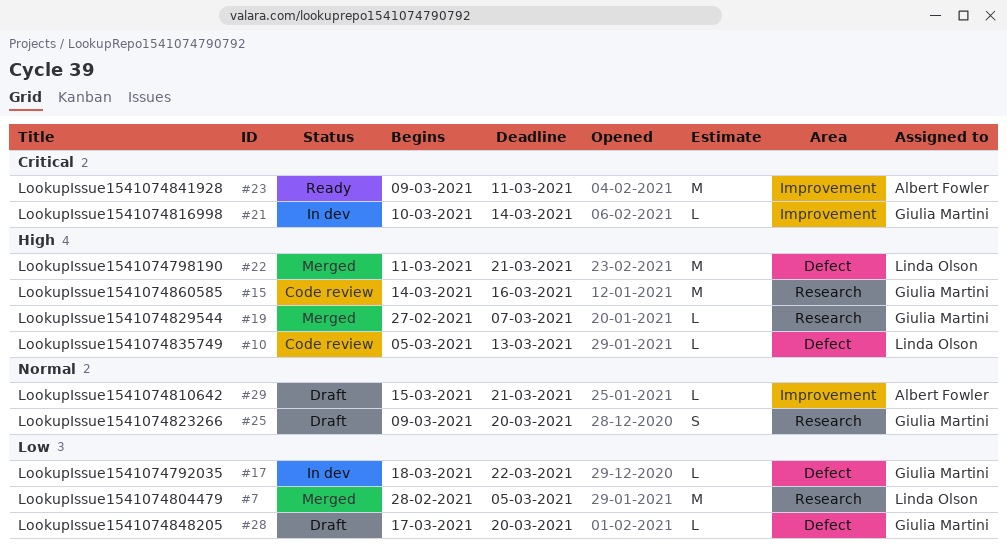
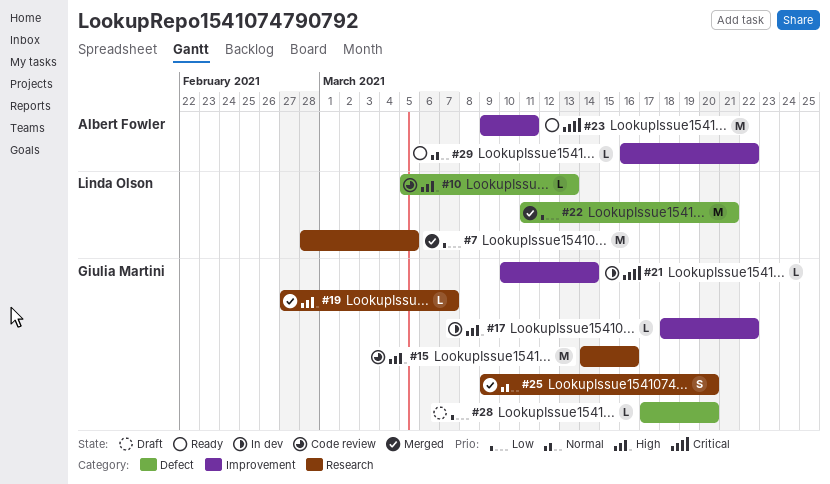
#17, priority: Low -> High
#17, label: Defect -> Improvement
#22, priority: High -> Low
#25, status: Draft -> Merged
#29, status: Draft -> Ready
#29, start: Mar 15 -> Mar 16
#29, due: Mar 21 -> Mar 22

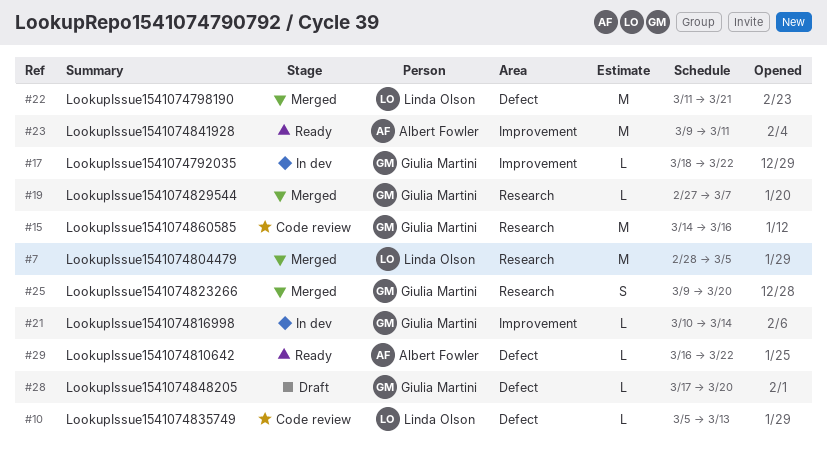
#29, label: Improvement -> Defect

